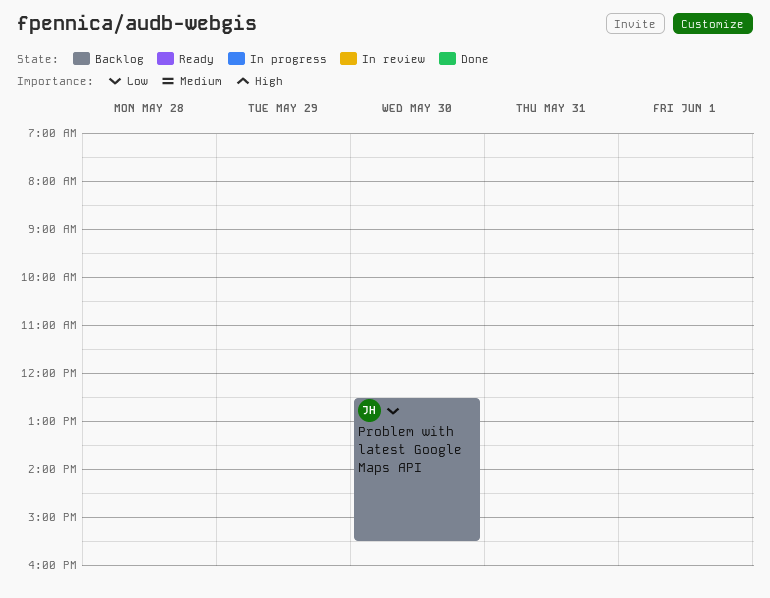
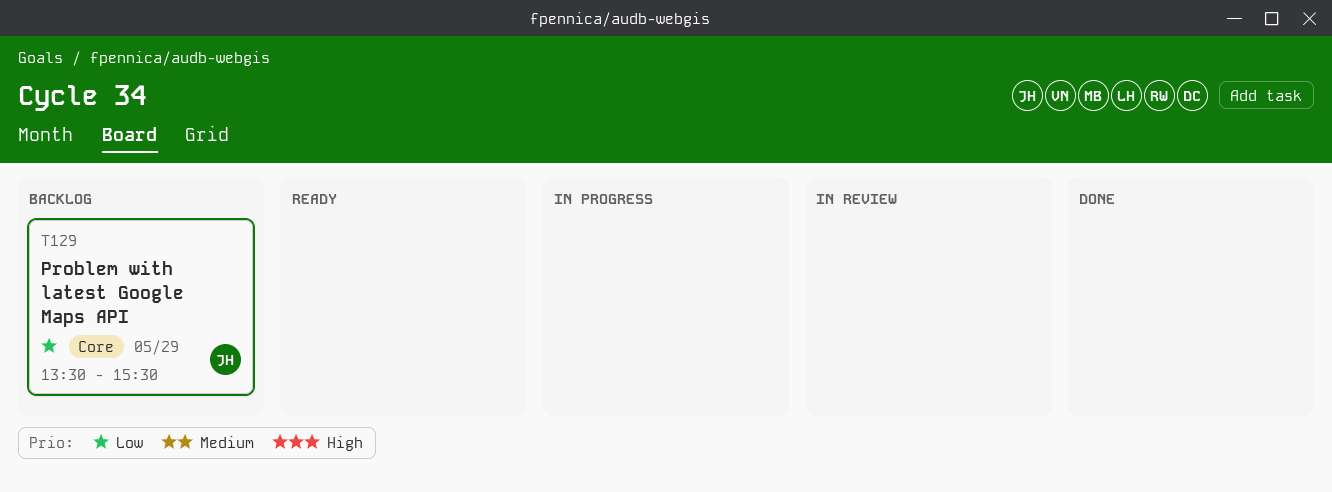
Problem with latest Google Maps API, day: May 30 -> May 29
Problem with latest Google Maps API, begins: 12:30 -> 13:30

